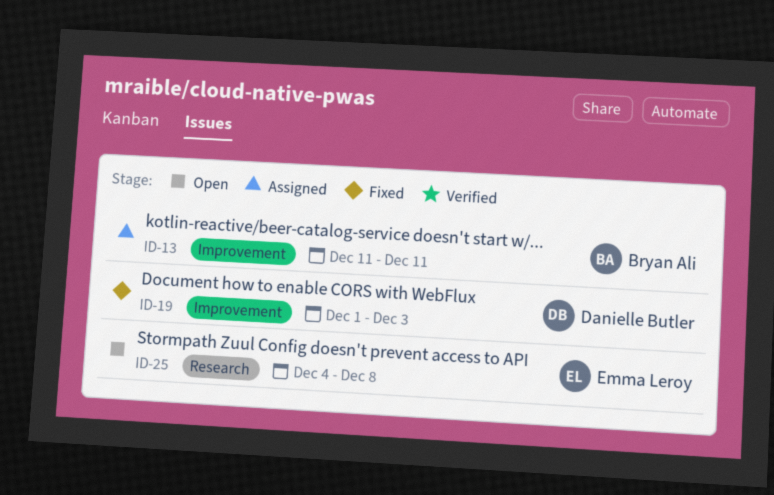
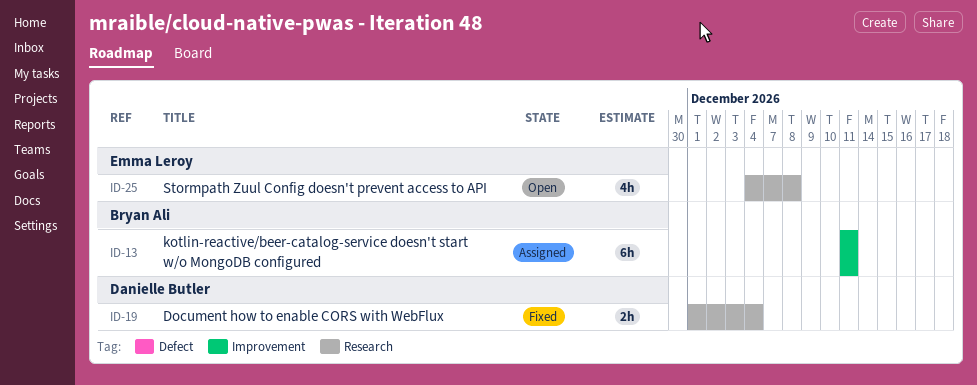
ID-19, label: Improvement -> Research
ID-19, due: Dec 3 -> Dec 4

